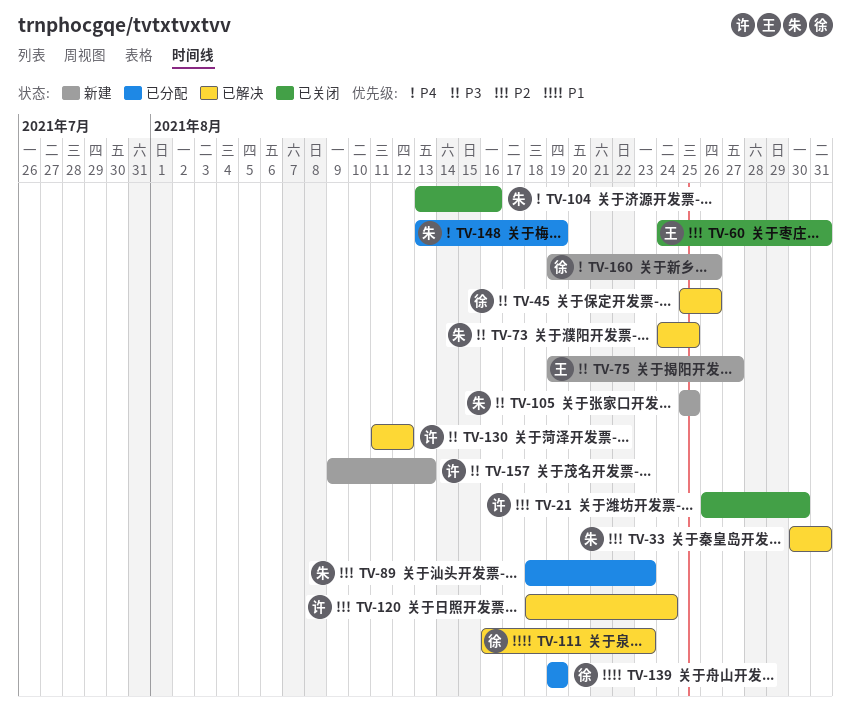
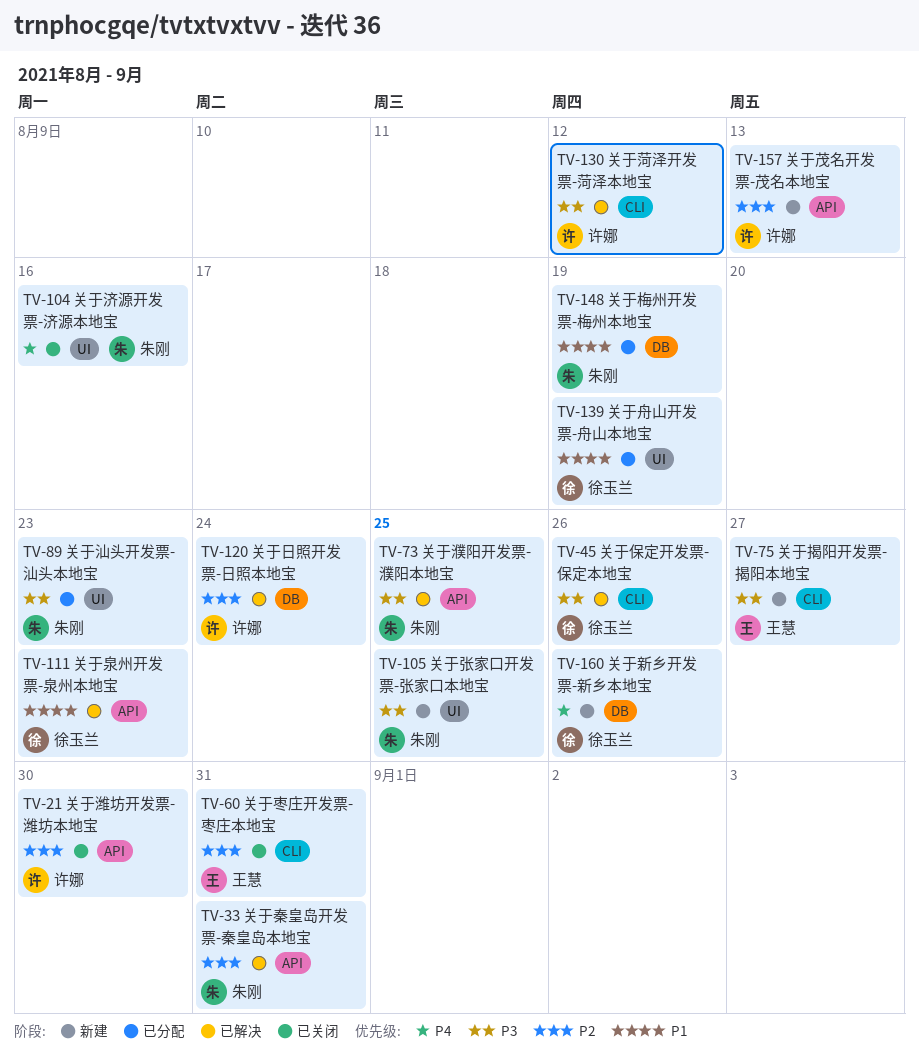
TV-89, priority: P2 -> P3
TV-148, priority: P4 -> P1
TV-157, priority: P3 -> P2

